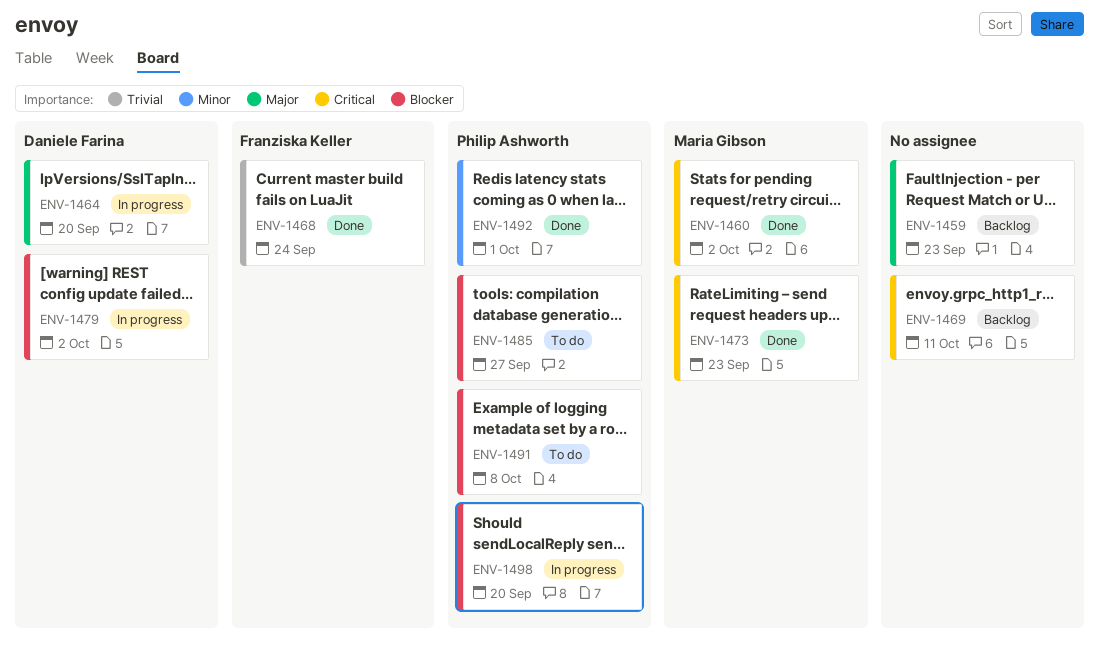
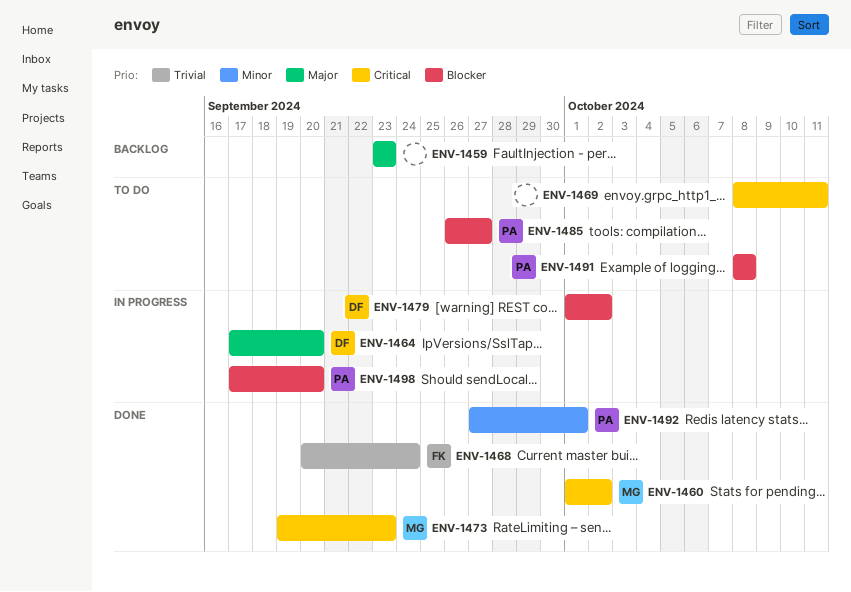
ENV-1469, status: Backlog -> To do

